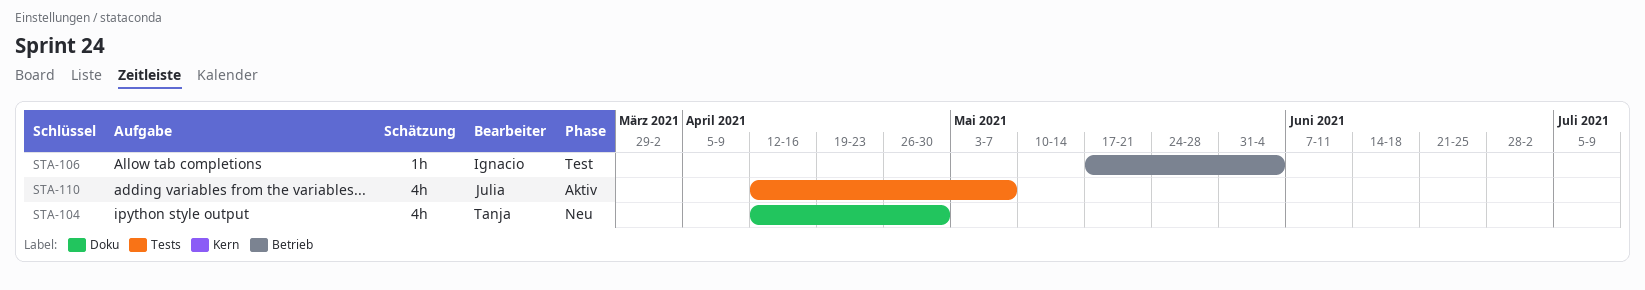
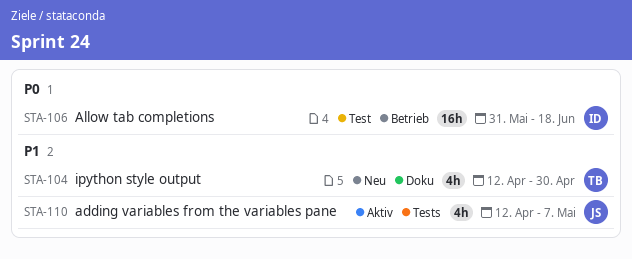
STA-106, estimate: 1h -> 16h
STA-106, start: May 17 -> May 31
STA-106, due: Jun 4 -> Jun 18

